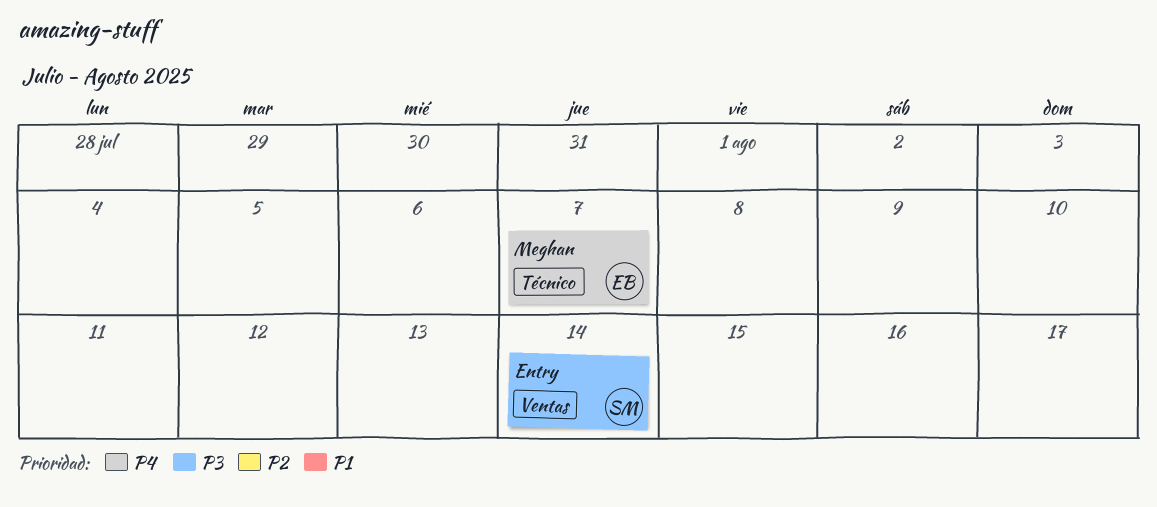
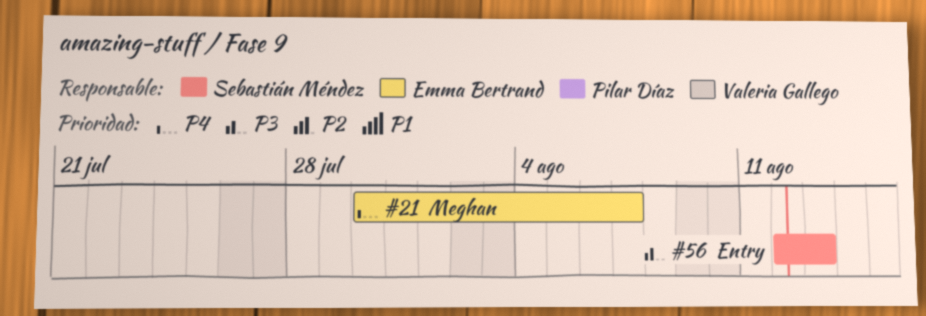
Entry, due: Aug 14 -> Aug 13

